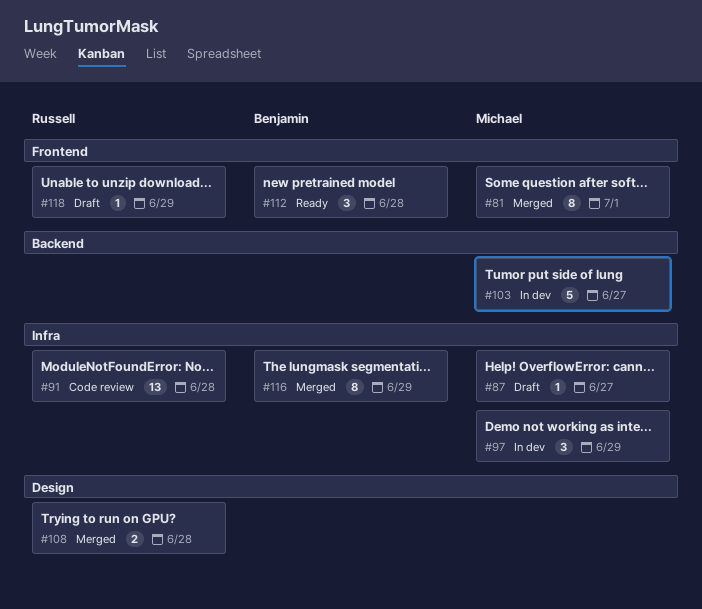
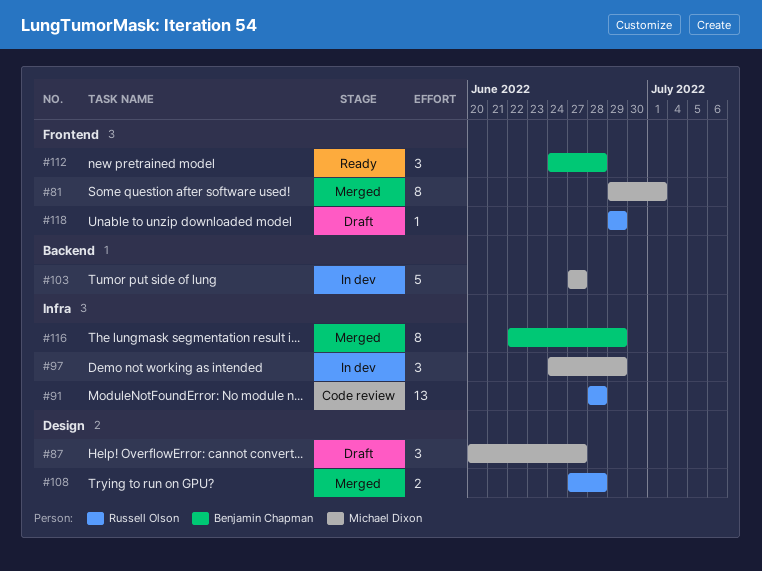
#87, label: Infra -> Design
#87, estimate: 1 -> 3

